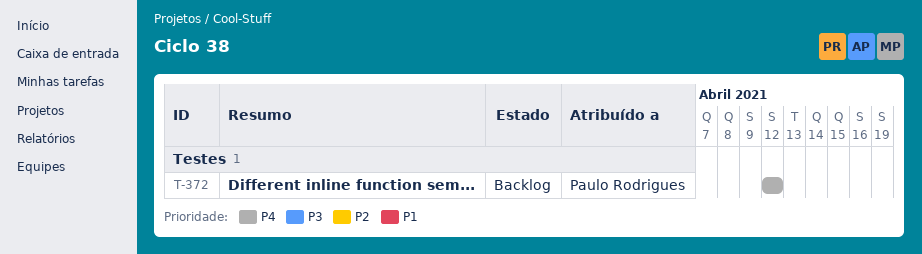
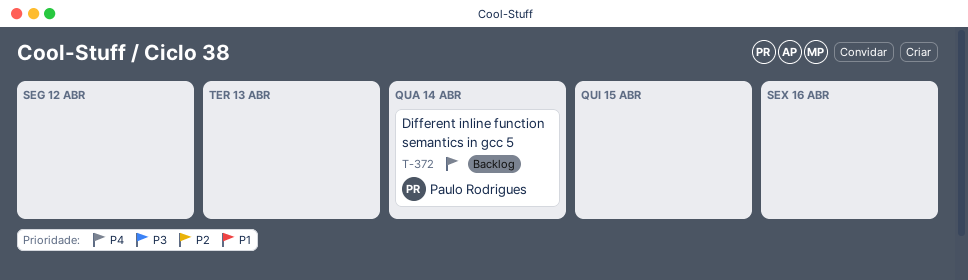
T-372, due: Apr 12 -> Apr 14

